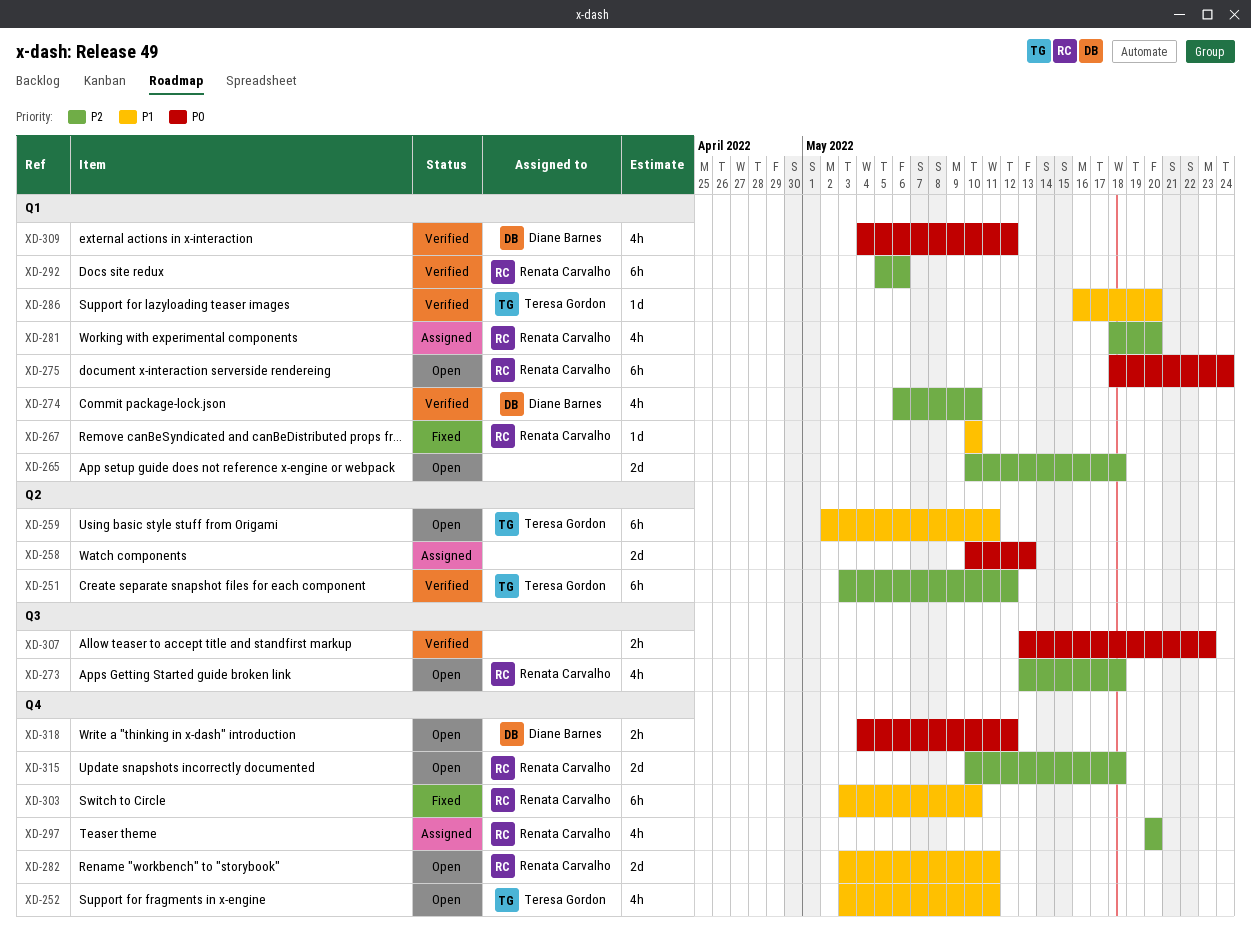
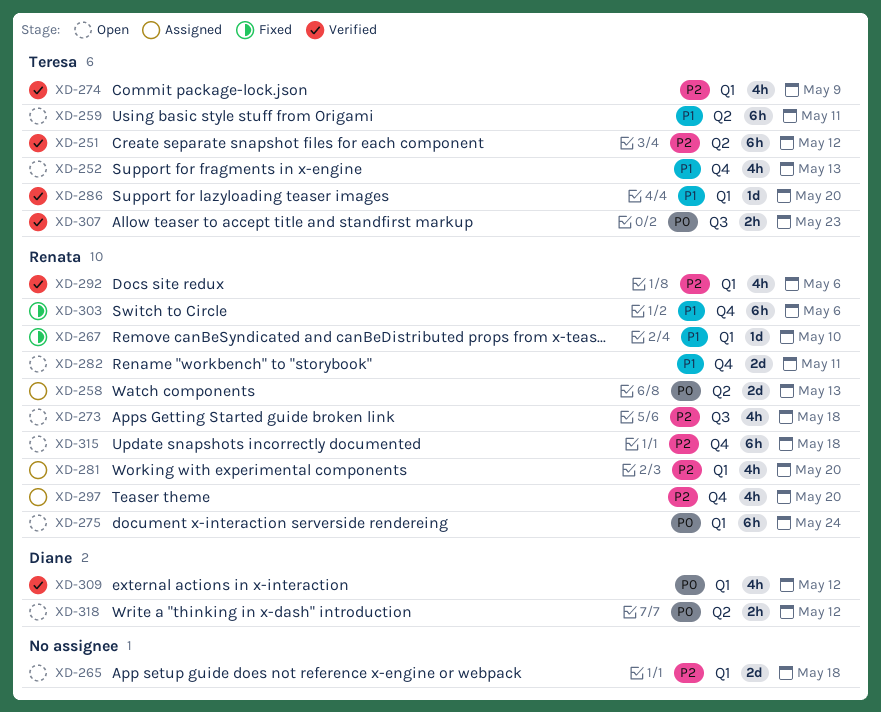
XD-252, due: May 11 -> May 13
XD-258, owner: none -> Renata Carvalho
XD-274, owner: Diane Barnes -> Teresa Gordon
XD-274, due: May 10 -> May 9
XD-292, estimate: 6h -> 4h
XD-303, due: May 10 -> May 6
XD-307, owner: none -> Teresa Gordon
XD-315, estimate: 2d -> 6h
XD-318, label: Q4 -> Q2

